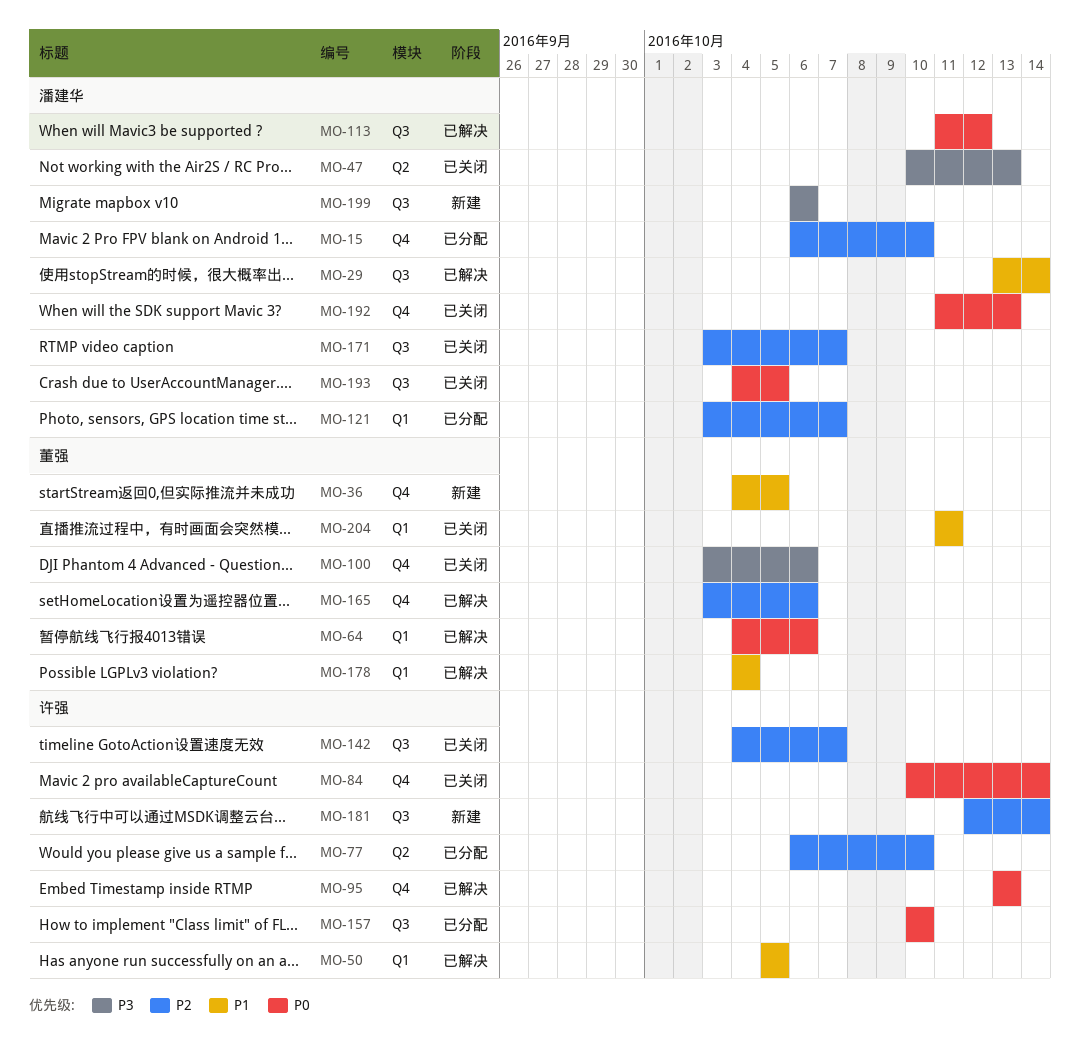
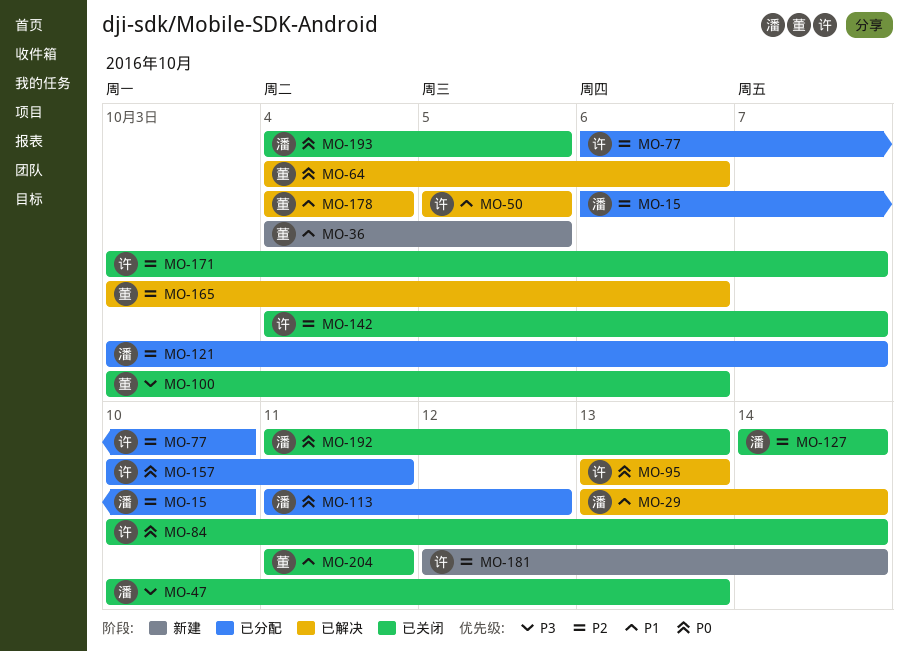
MO-113, status: 已解决 -> 已分配
MO-127: none -> present
MO-157, due: Oct 10 -> Oct 11
MO-171, owner: 潘建华 -> 许强
MO-199: present -> none

